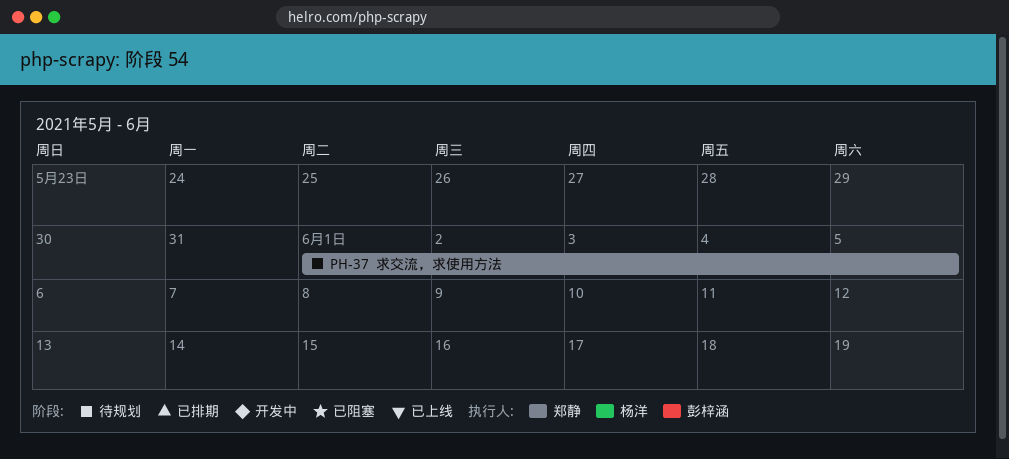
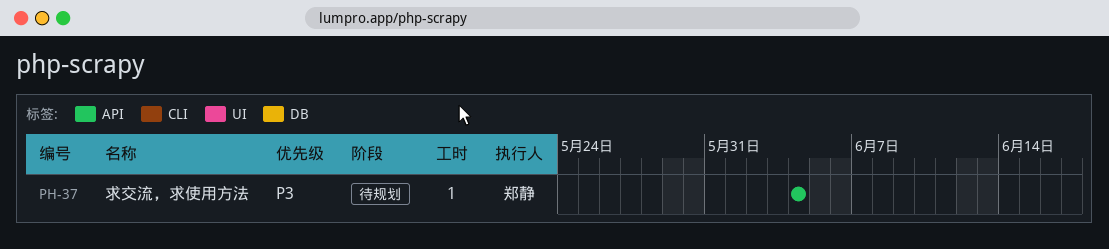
PH-37, start: Jun 1 -> Jun 4
PH-37, due: Jun 5 -> Jun 4

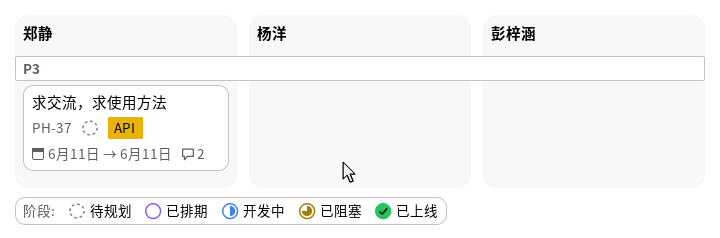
PH-37, start: Jun 4 -> Jun 11
PH-37, due: Jun 4 -> Jun 11

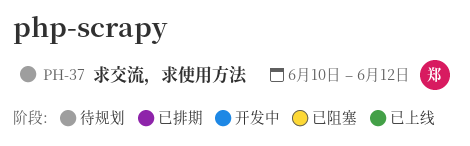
PH-37, start: Jun 11 -> Jun 10
PH-37, due: Jun 11 -> Jun 12

